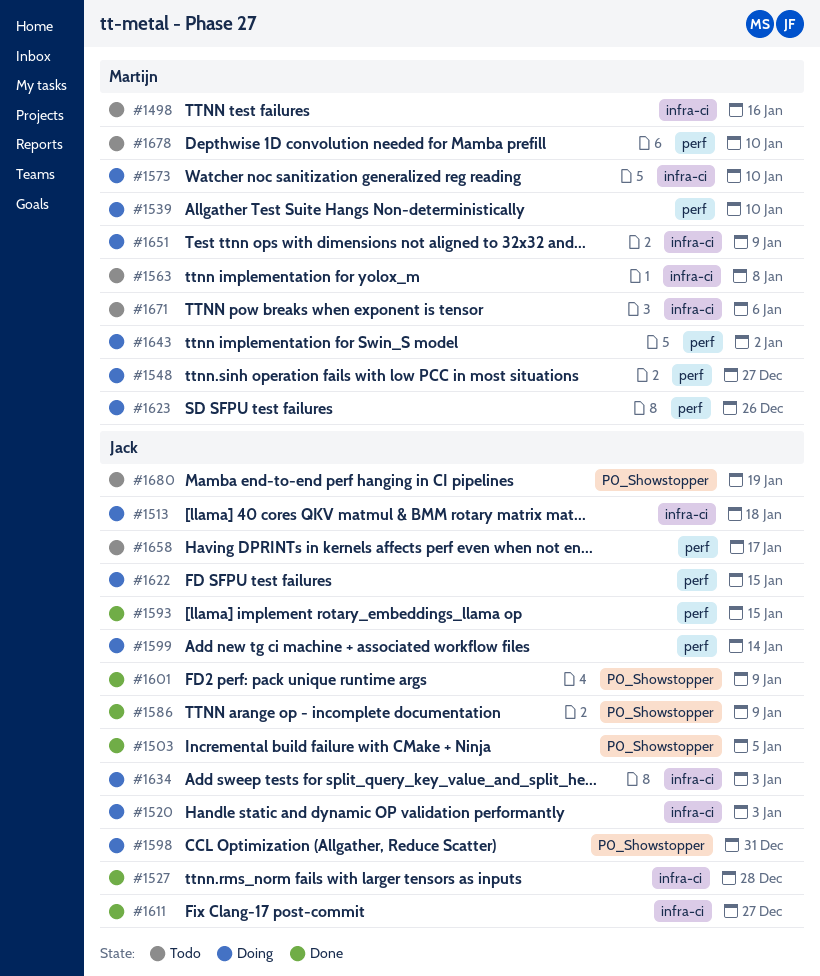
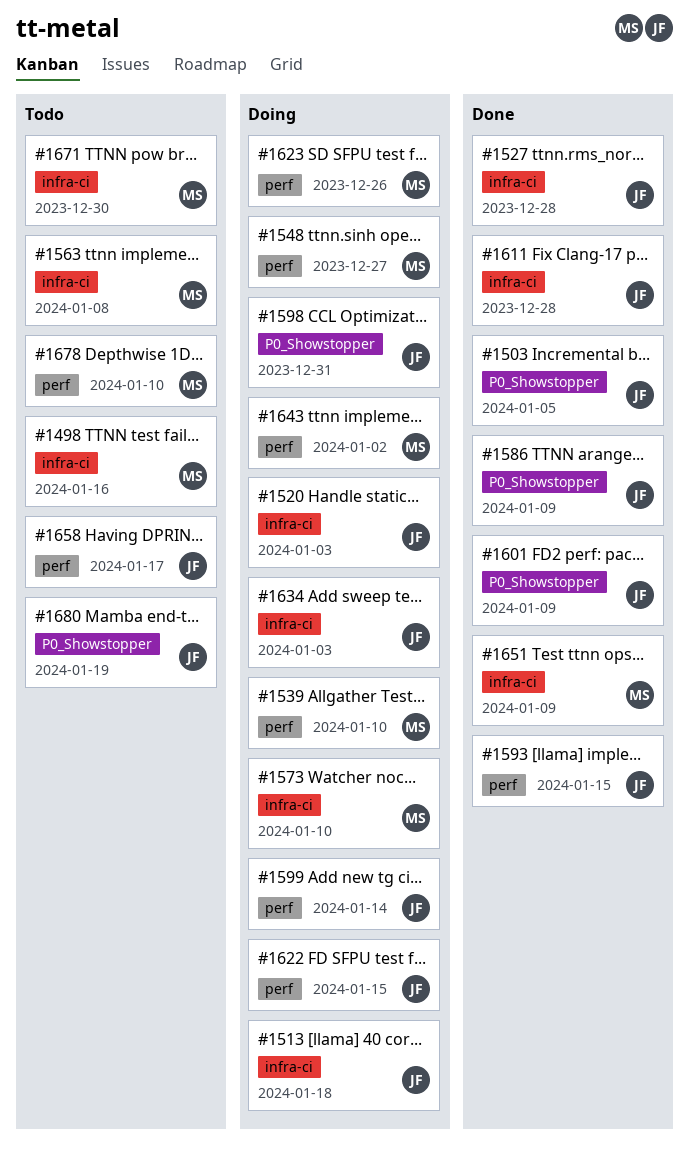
#1611, due: Dec 27 -> Dec 28
#1651, status: Doing -> Done
#1671, due: Jan 6 -> Dec 30

